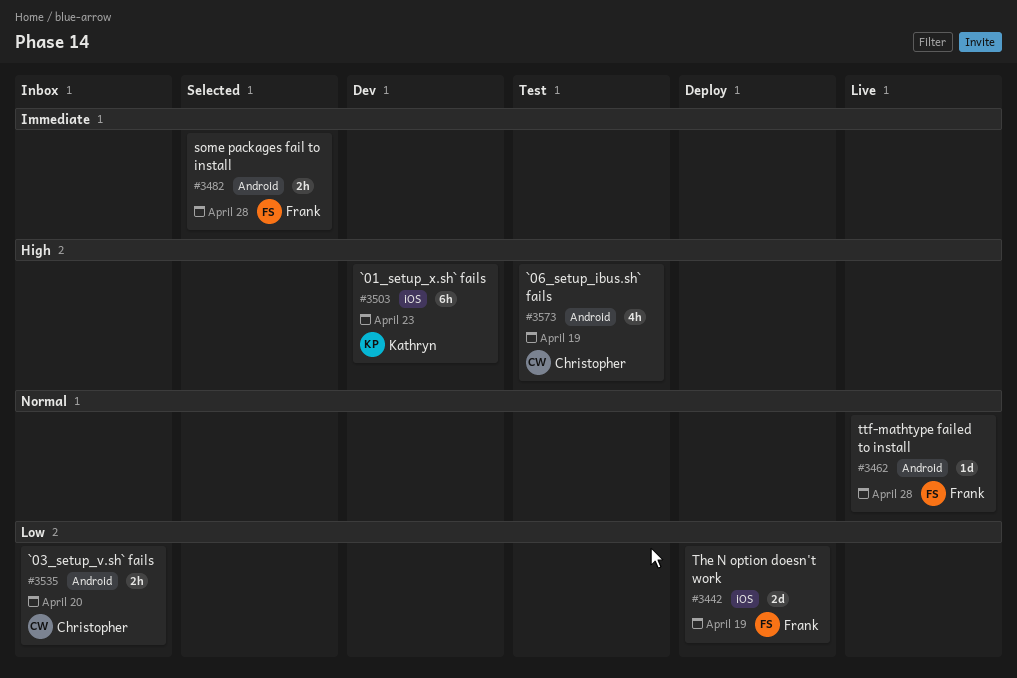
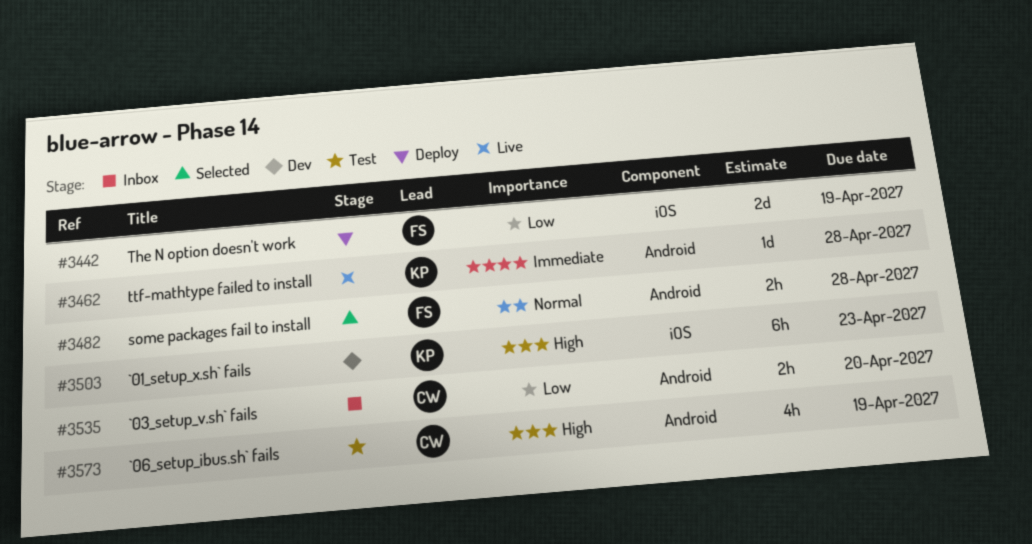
#3462, owner: Frank -> Kathryn
#3462, priority: Normal -> Immediate
#3482, priority: Immediate -> Normal

